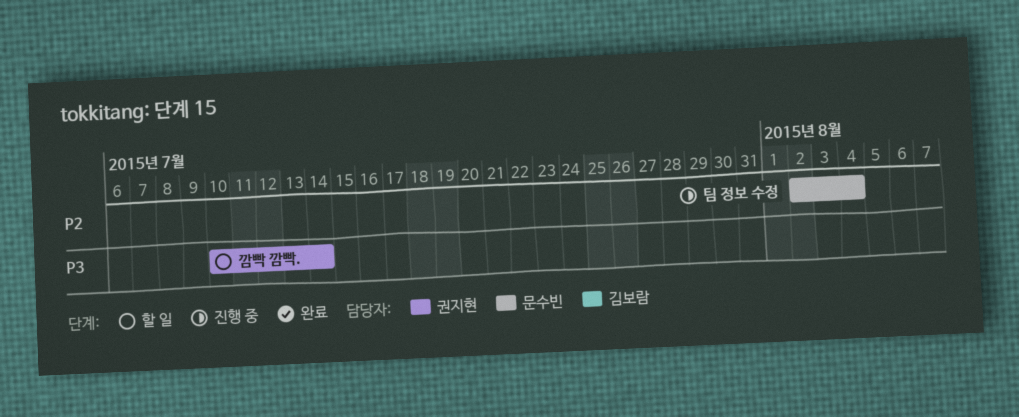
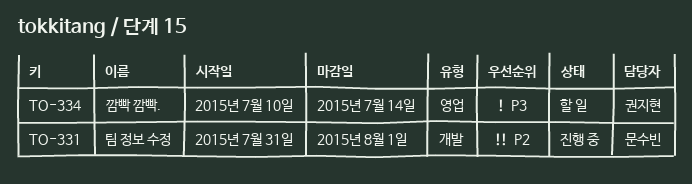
팀 정보 수정, start: Aug 2 -> Jul 31
팀 정보 수정, due: Aug 4 -> Aug 1

